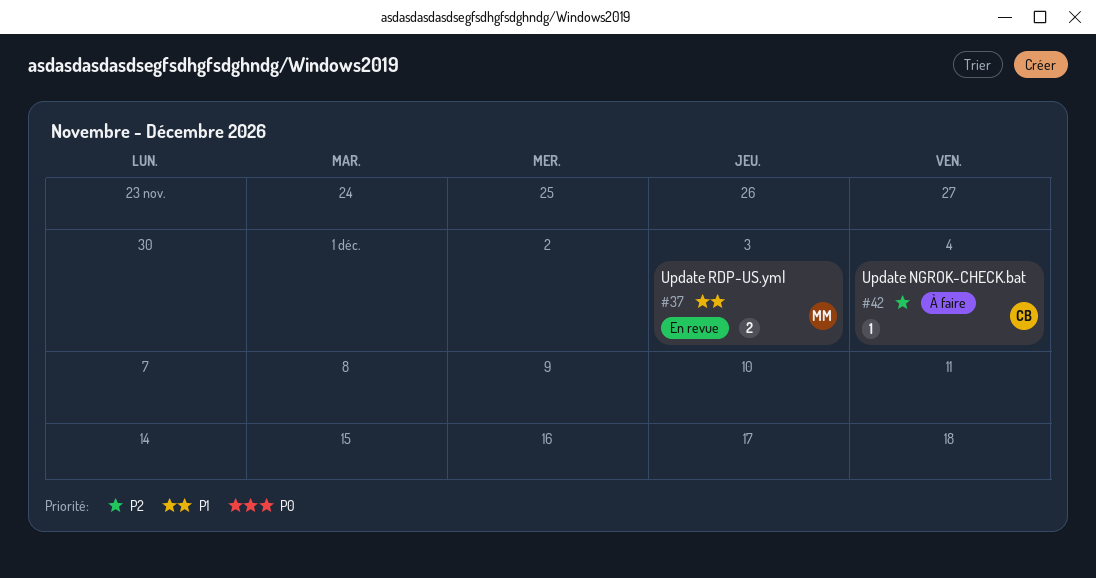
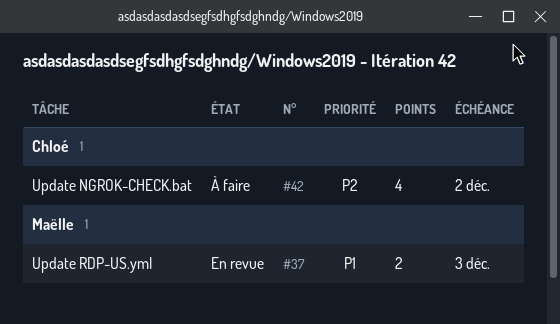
#42, estimate: 1 -> 4
#42, due: Dec 4 -> Dec 2

